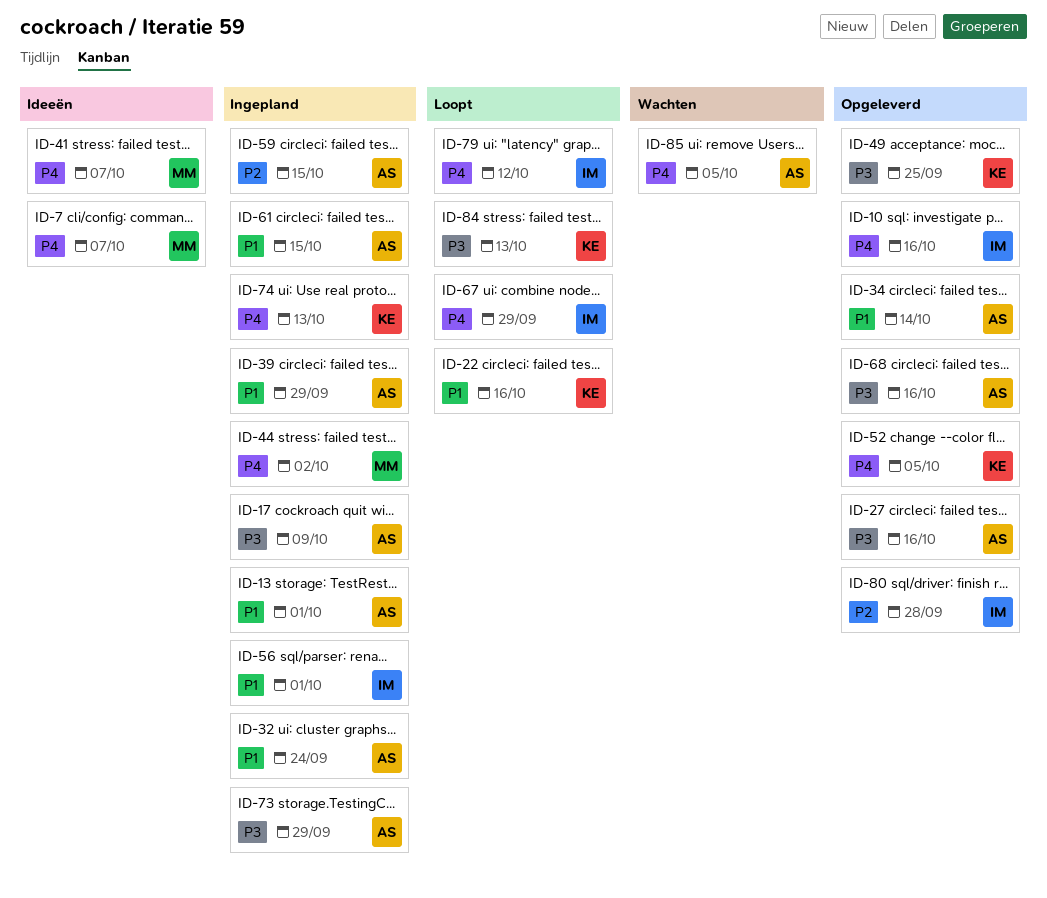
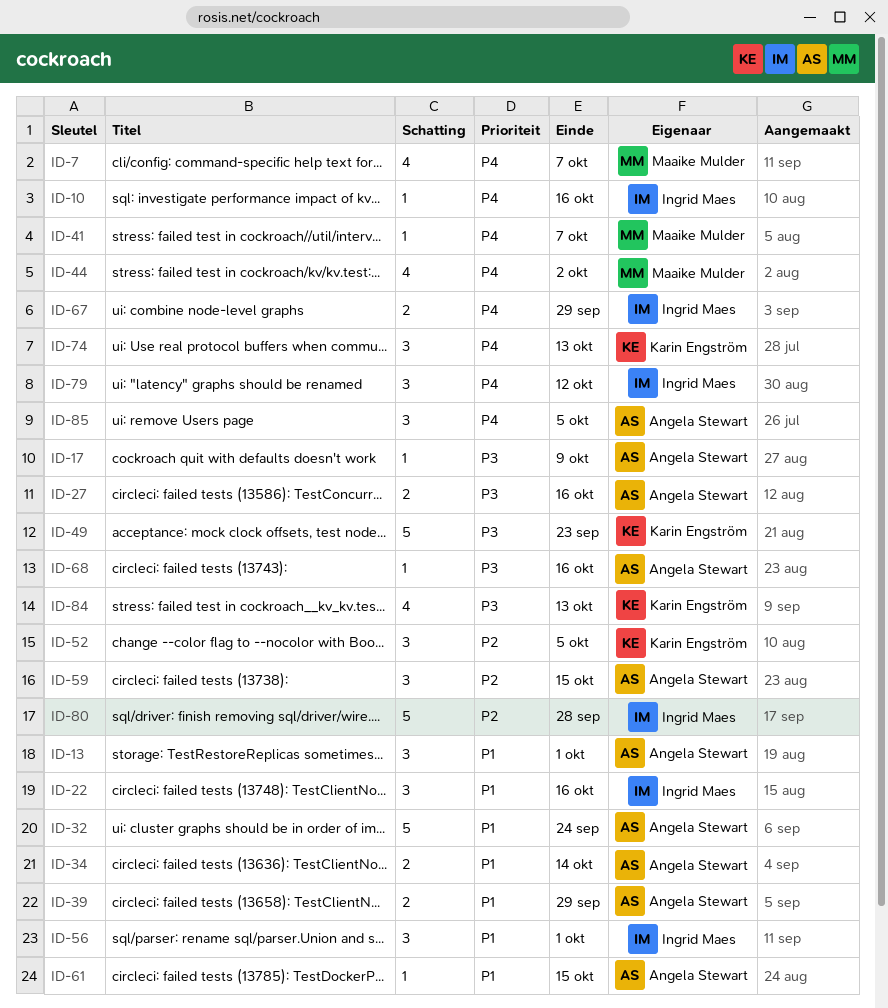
ID-22, owner: Karin Engström -> Ingrid Maes
ID-49, due: Sep 25 -> Sep 23
ID-52, priority: P4 -> P2
ID-73: present -> none

